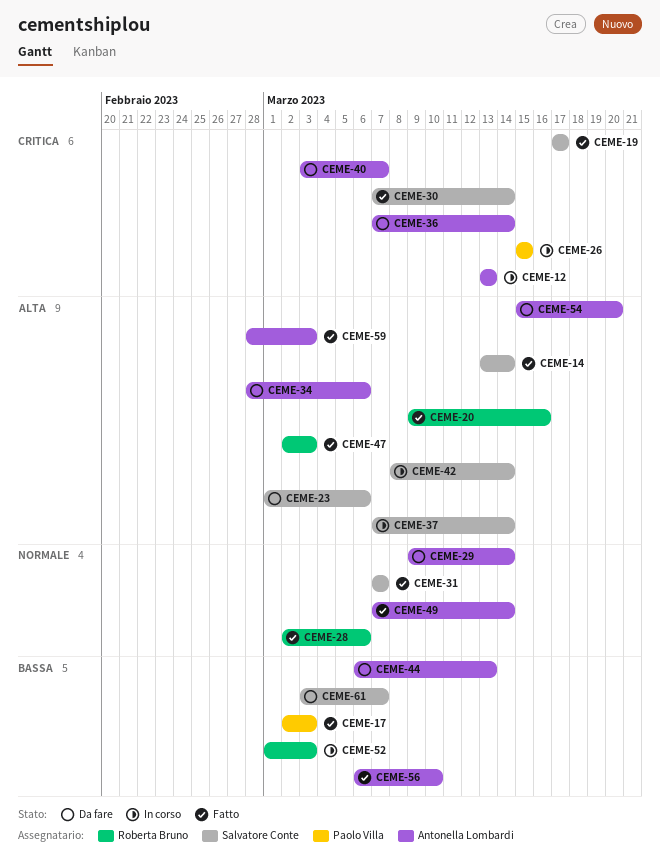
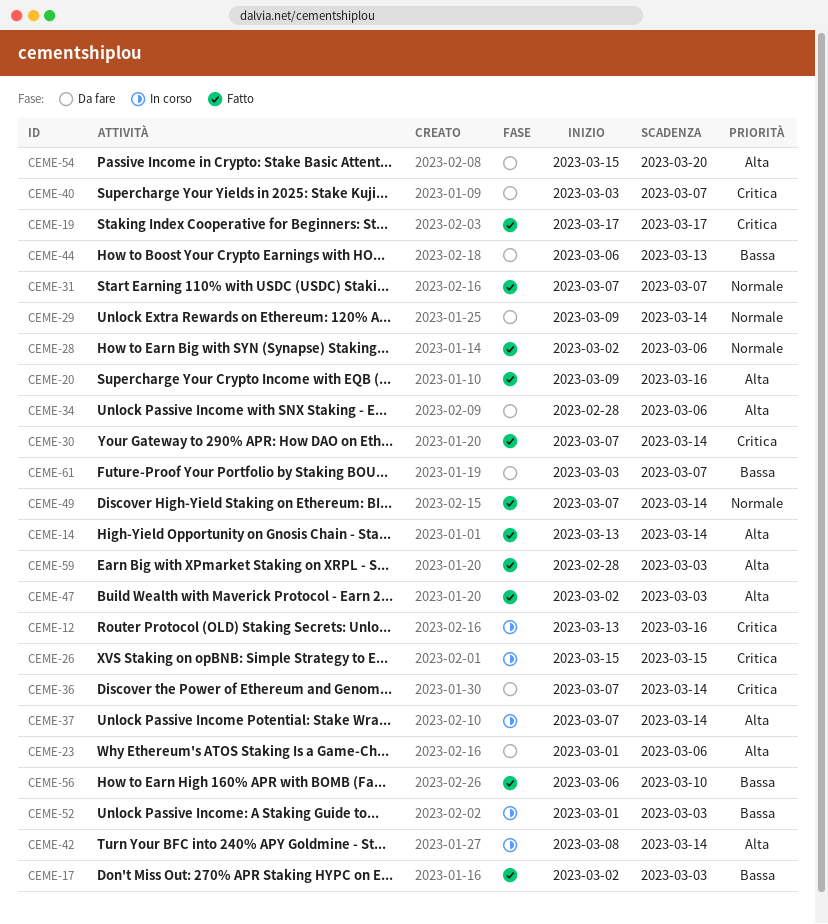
CEME-12, due: Mar 13 -> Mar 16

